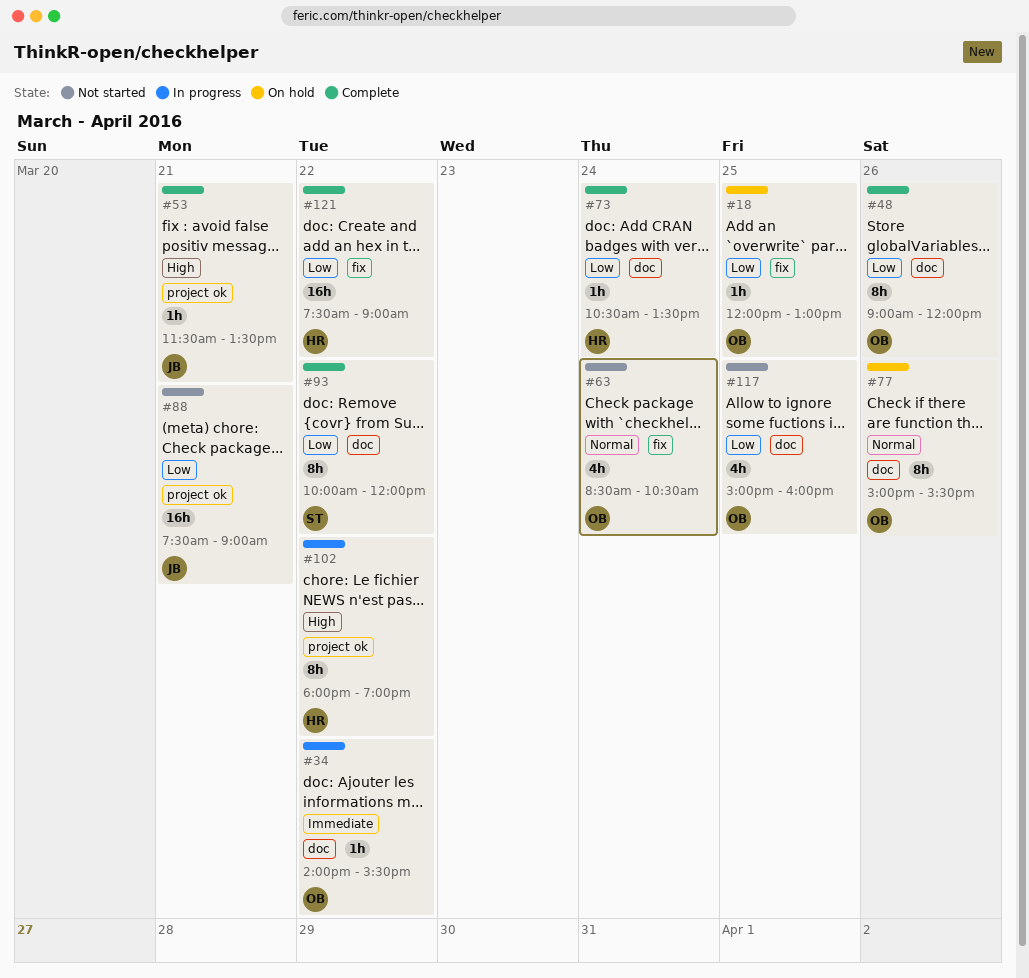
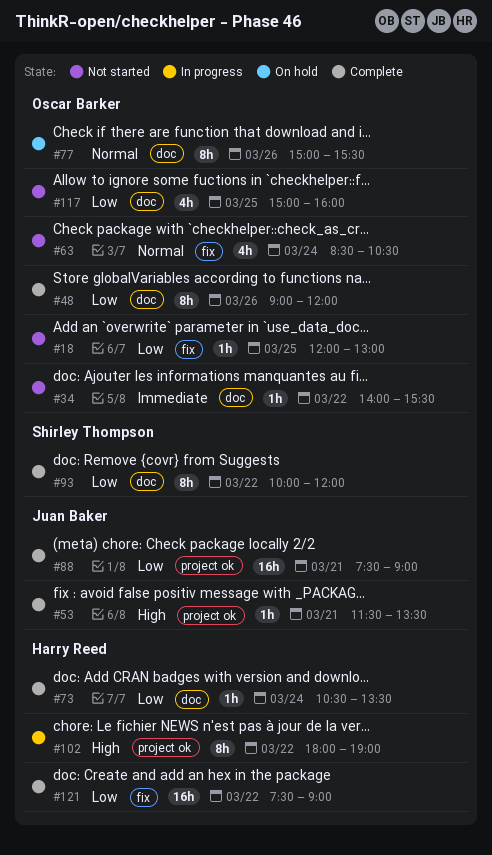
#18, status: On hold -> Not started
#34, status: In progress -> Not started
#88, status: Not started -> Complete

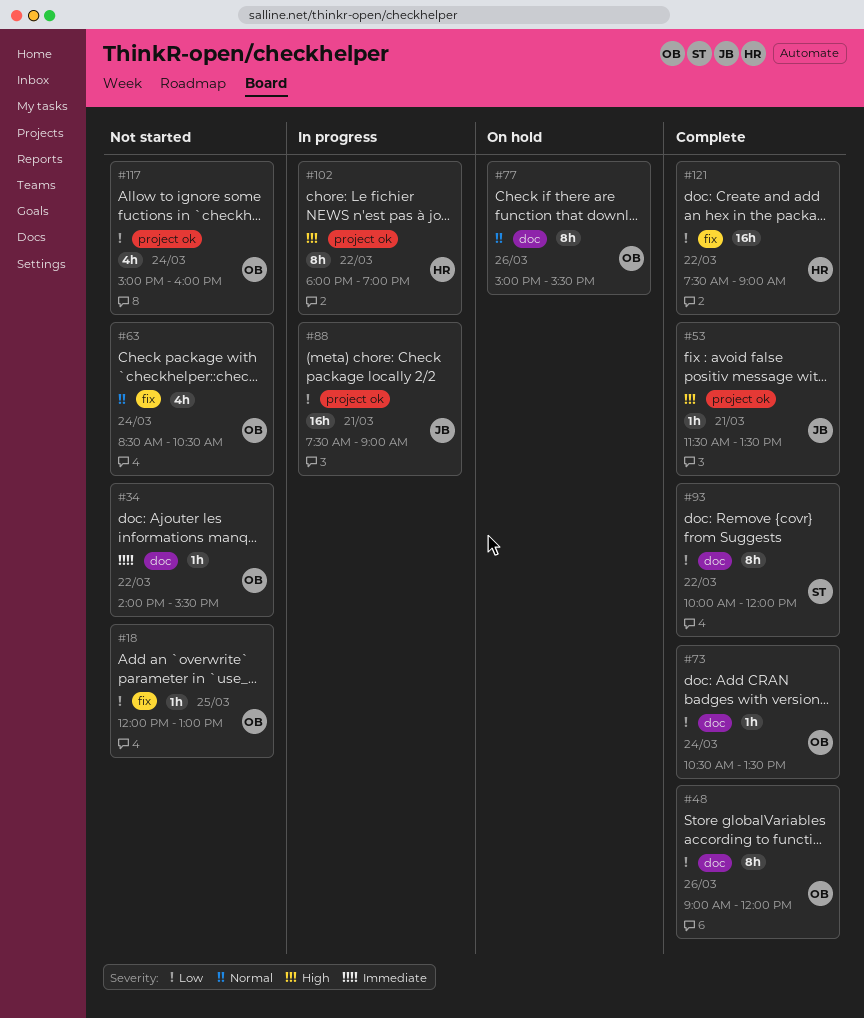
#73, owner: Harry Reed -> Oscar Barker
#88, status: Complete -> In progress
#117, label: doc -> project ok
#117, day: Mar 25 -> Mar 24

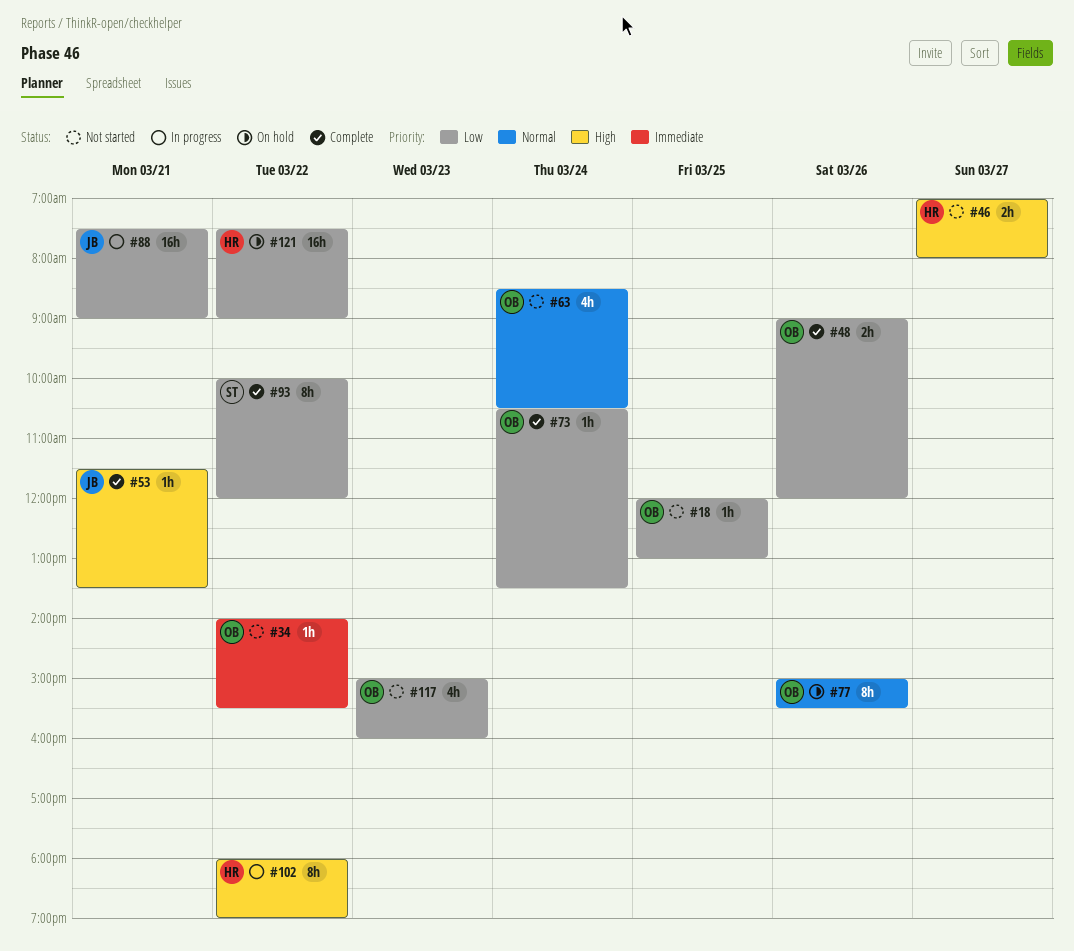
#46: none -> present
#48, estimate: 8h -> 2h
#117, day: Mar 24 -> Mar 23
#121, status: Complete -> On hold

